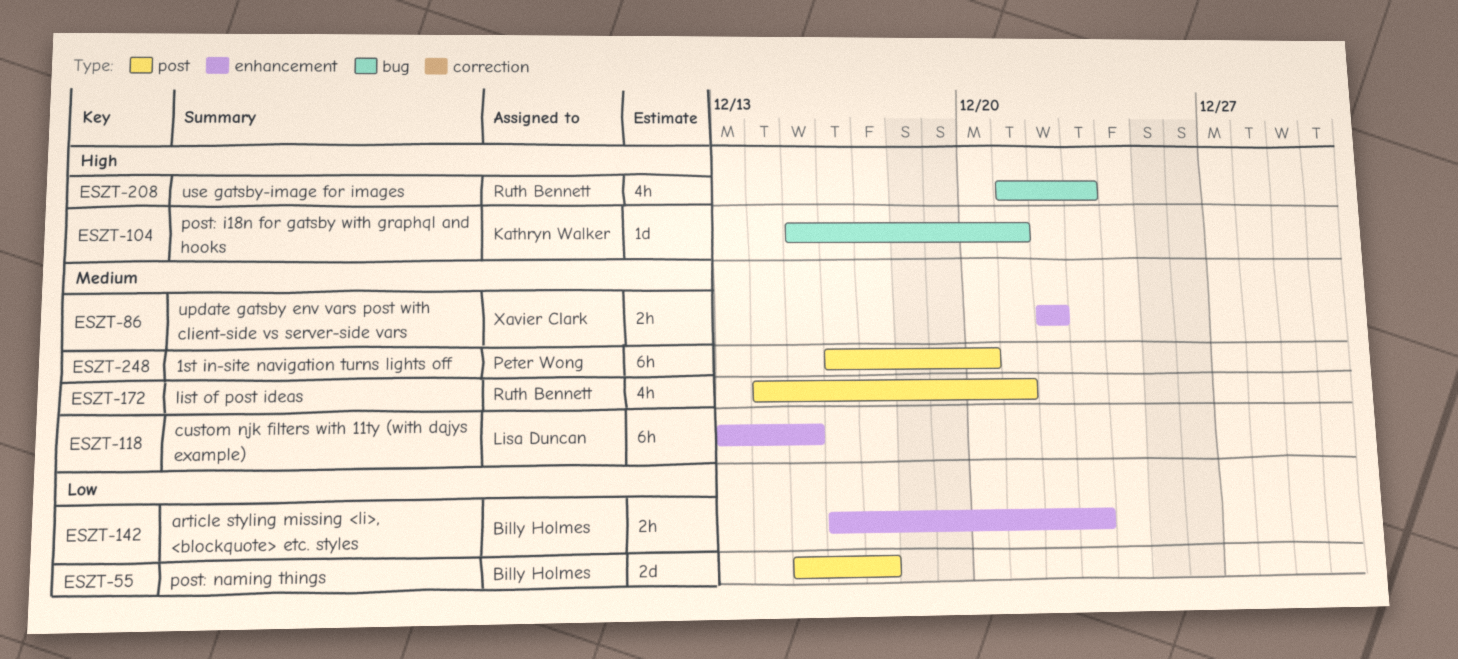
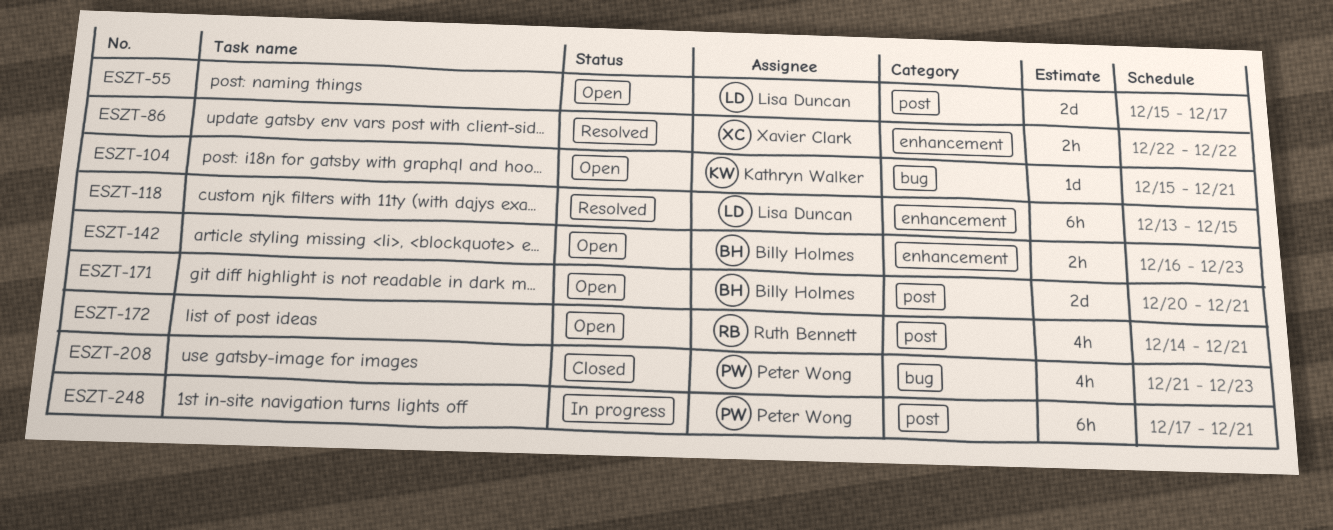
ESZT-55, owner: Billy Holmes -> Lisa Duncan
ESZT-171: none -> present
ESZT-208, owner: Ruth Bennett -> Peter Wong
ESZT-248, start: Dec 16 -> Dec 17
ESZT-248, due: Dec 20 -> Dec 21

